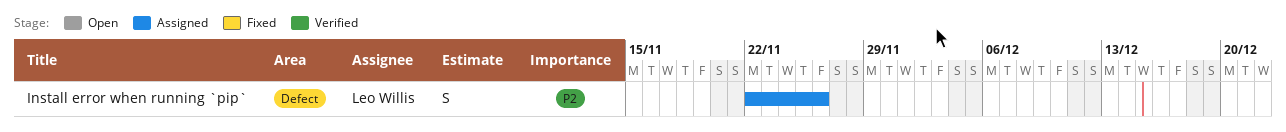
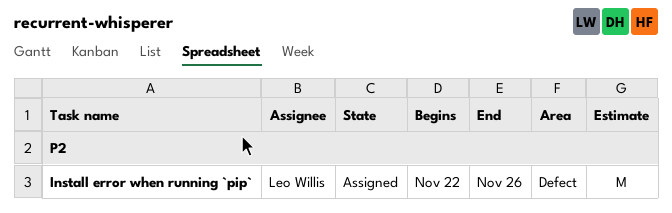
Install error when running `pip`, estimate: S -> M

